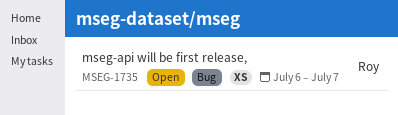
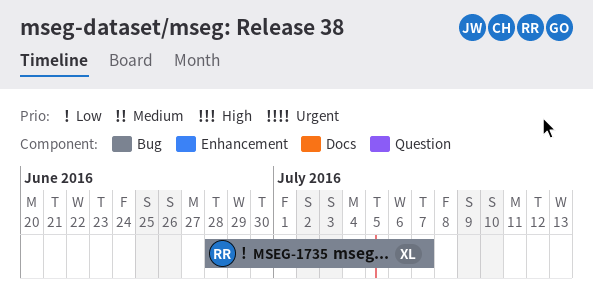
MSEG-1735, estimate: XS -> XL
MSEG-1735, start: Jul 6 -> Jun 28

